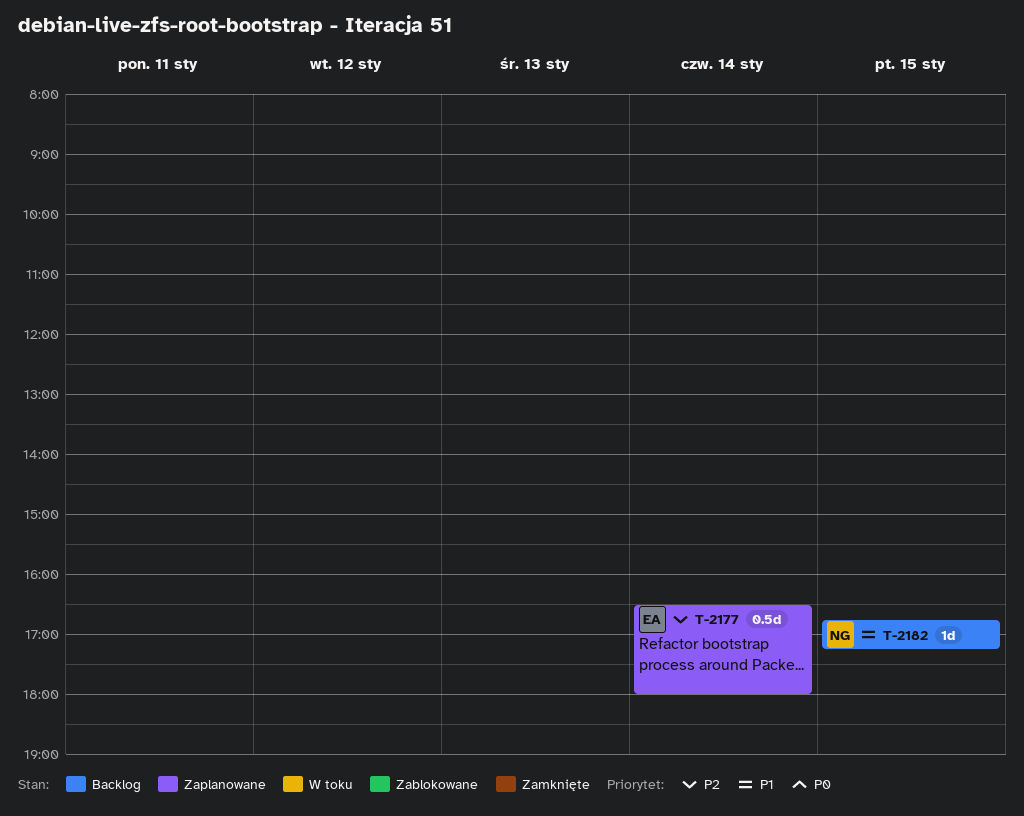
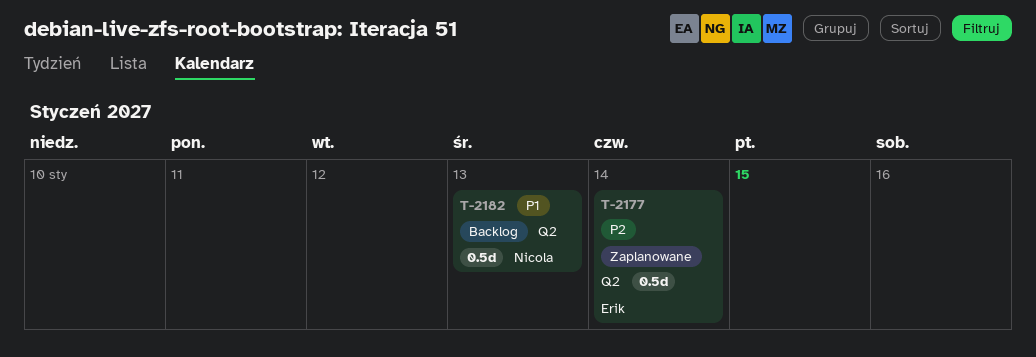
T-2182, estimate: 1d -> 0.5d
T-2182, day: Jan 15 -> Jan 13

